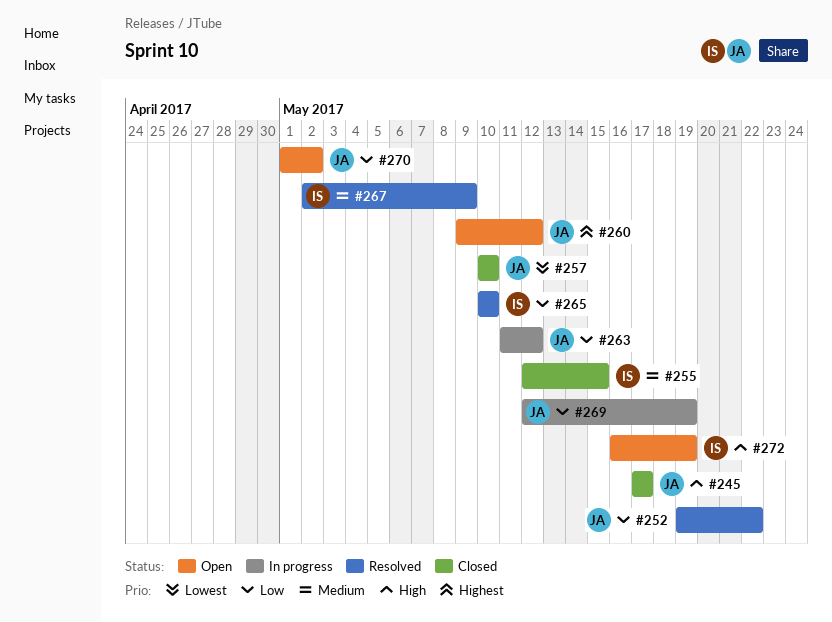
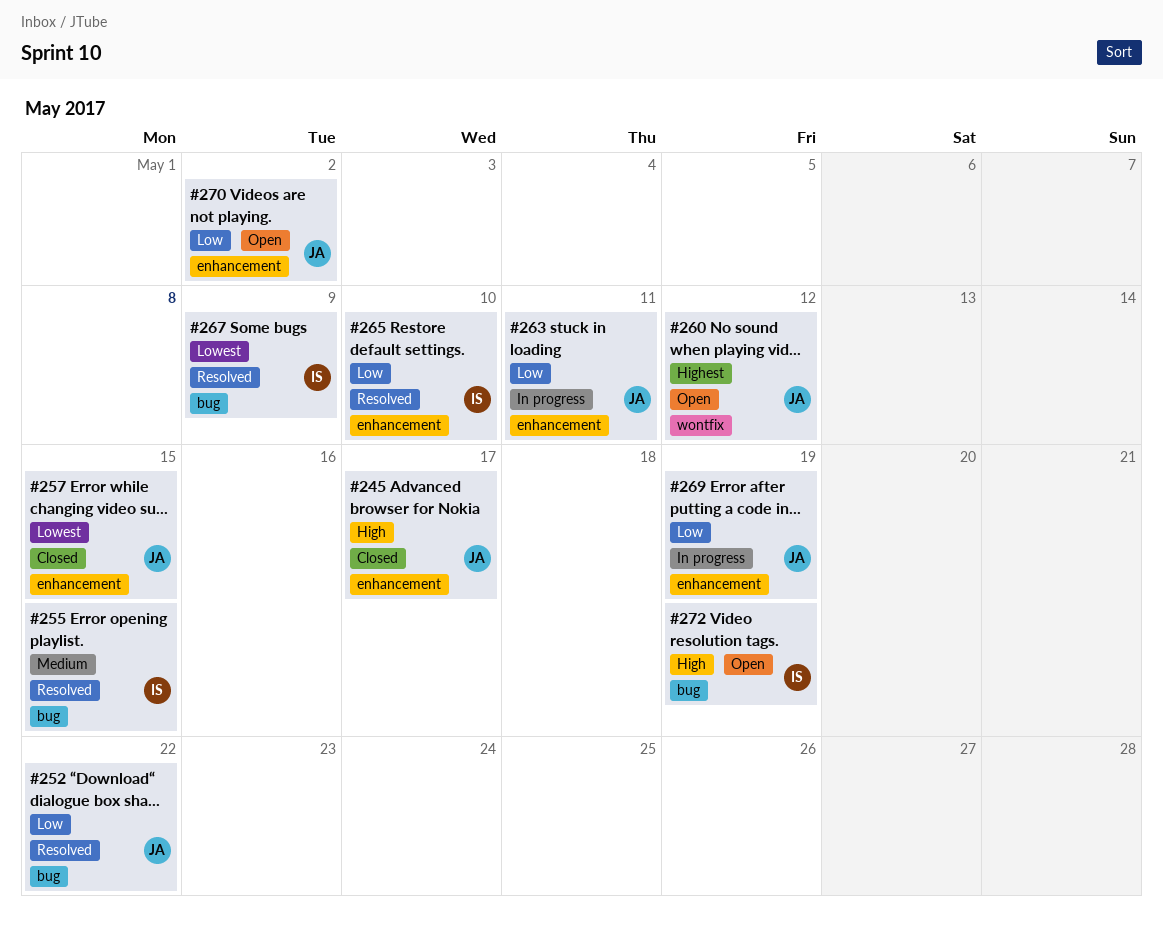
#255, status: Closed -> Resolved
#257, due: May 10 -> May 15
#263, due: May 12 -> May 11
#267, priority: Medium -> Lowest

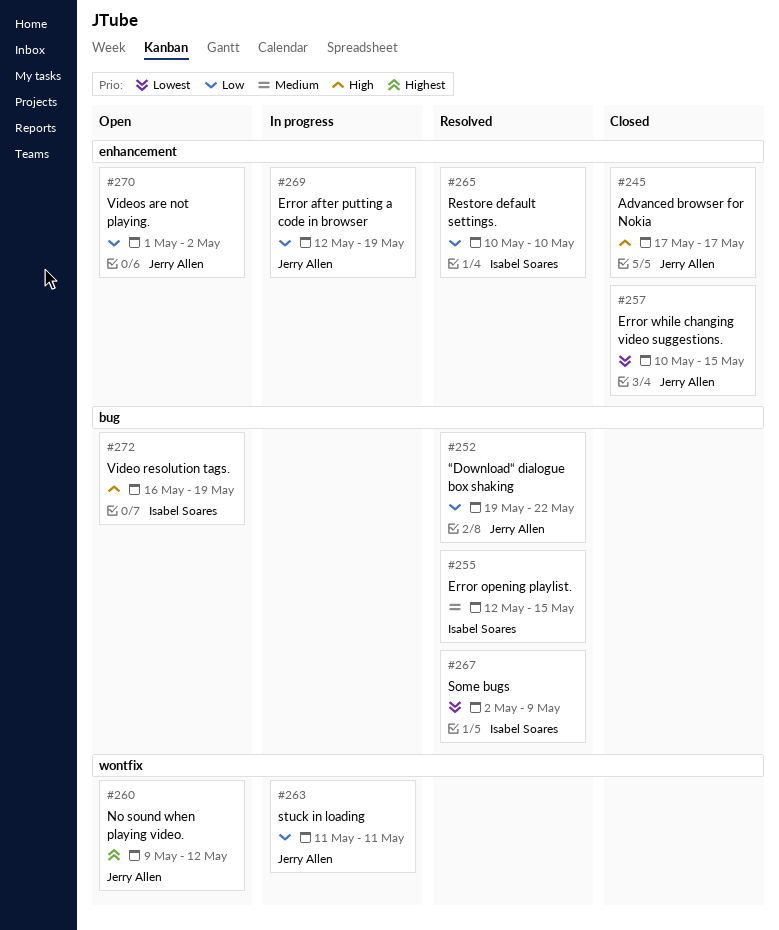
#263, label: enhancement -> wontfix

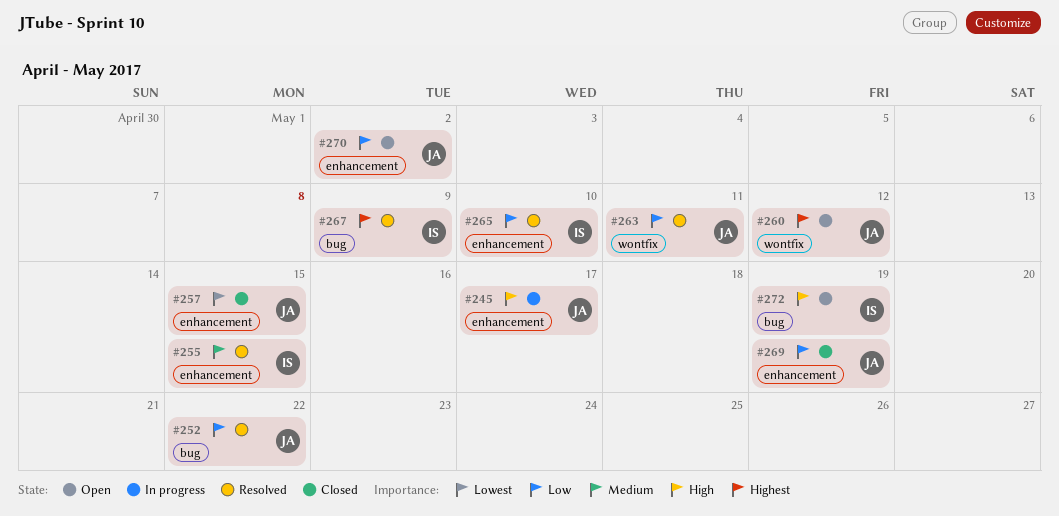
#245, status: Closed -> In progress
#255, label: bug -> enhancement
#263, status: In progress -> Resolved
#267, priority: Lowest -> Highest
#269, status: In progress -> Closed

